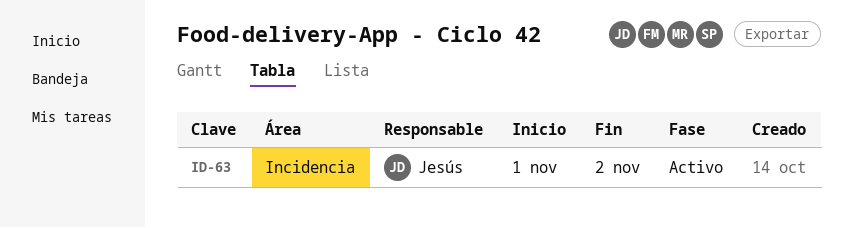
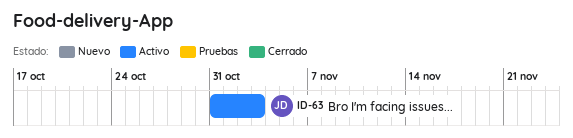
ID-63, start: Nov 1 -> Oct 31
ID-63, due: Nov 2 -> Nov 3

